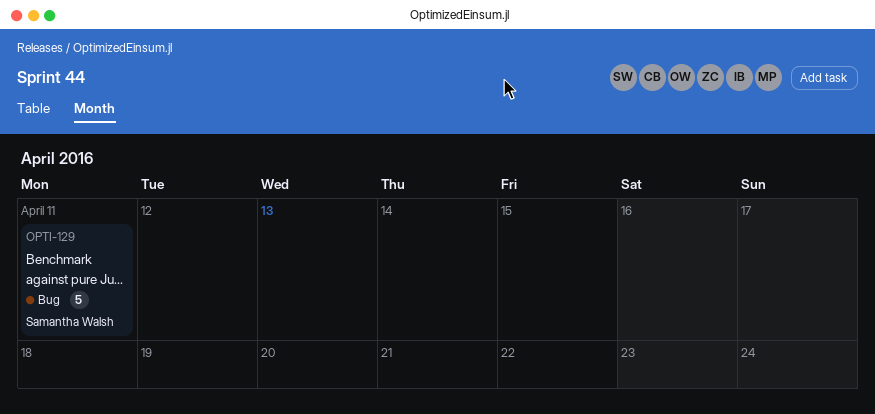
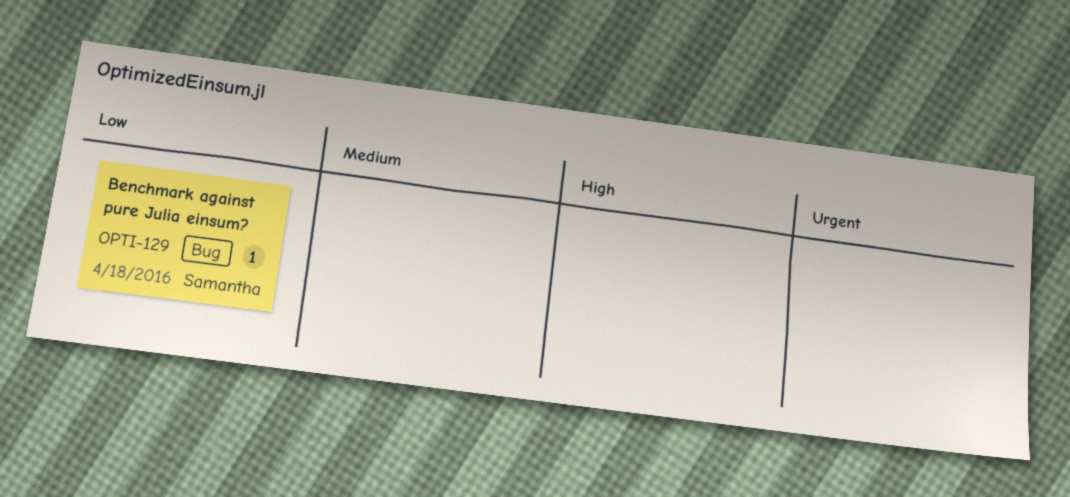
OPTI-129, estimate: 5 -> 1
OPTI-129, due: Apr 11 -> Apr 18

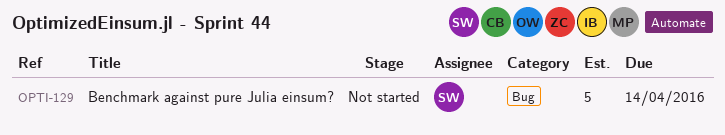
OPTI-129, estimate: 1 -> 5
OPTI-129, due: Apr 18 -> Apr 14

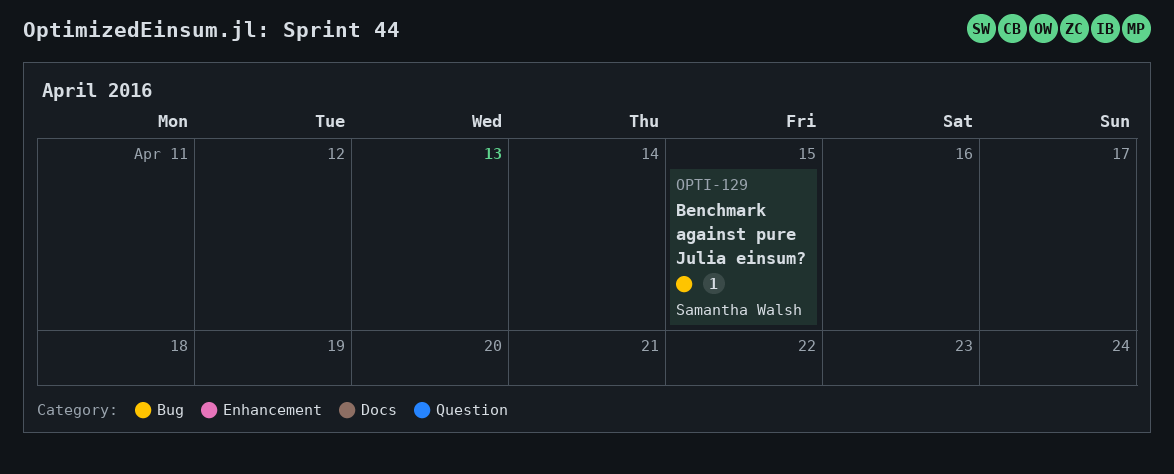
OPTI-129, estimate: 5 -> 1
OPTI-129, due: Apr 14 -> Apr 15

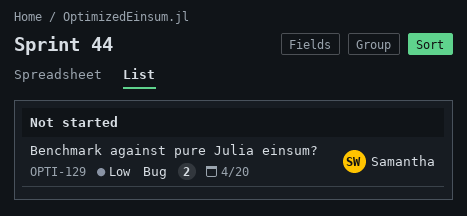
OPTI-129, estimate: 1 -> 2
OPTI-129, due: Apr 15 -> Apr 20

